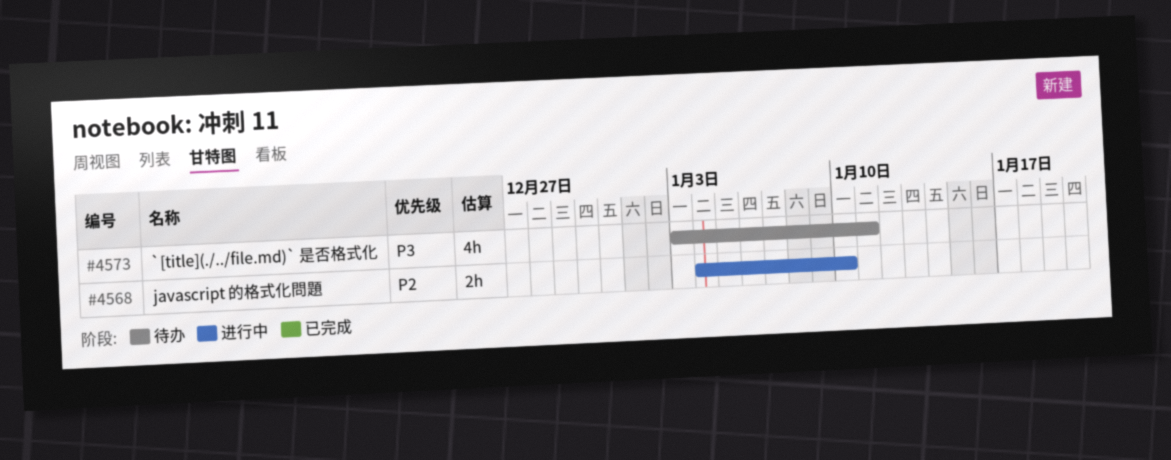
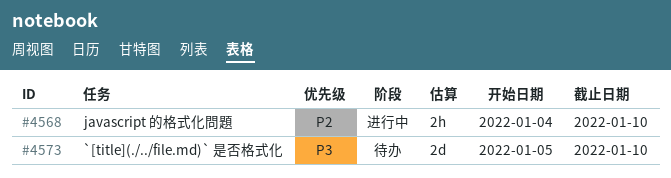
#4573, estimate: 4h -> 2d
#4573, start: Jan 3 -> Jan 5
#4573, due: Jan 11 -> Jan 10

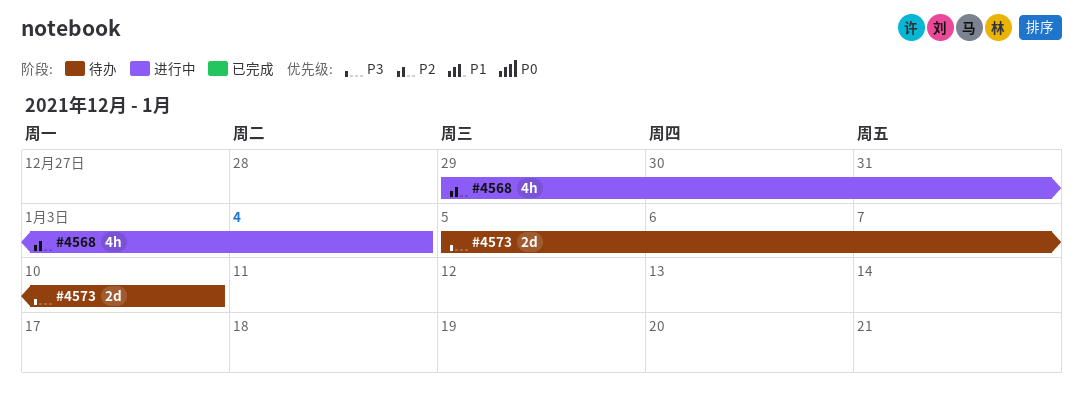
#4568, estimate: 2h -> 4h
#4568, start: Jan 4 -> Dec 29
#4568, due: Jan 10 -> Jan 4

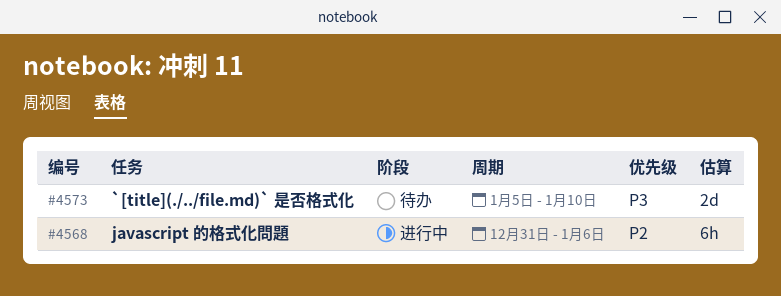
#4568, estimate: 4h -> 6h
#4568, start: Dec 29 -> Dec 31
#4568, due: Jan 4 -> Jan 6

